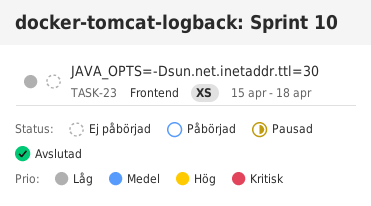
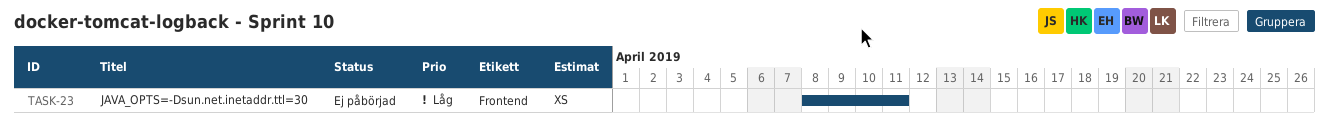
TASK-23, start: Apr 15 -> Apr 8
TASK-23, due: Apr 18 -> Apr 11

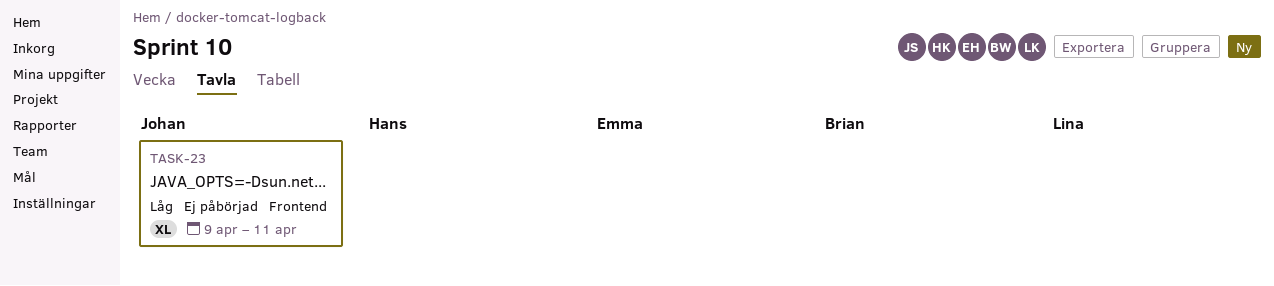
TASK-23, estimate: XS -> XL
TASK-23, start: Apr 8 -> Apr 9

